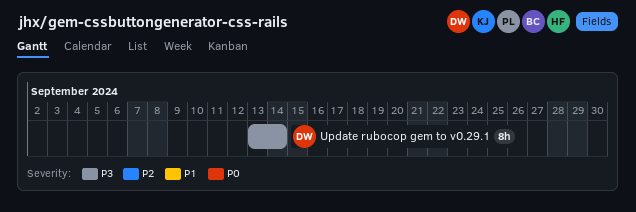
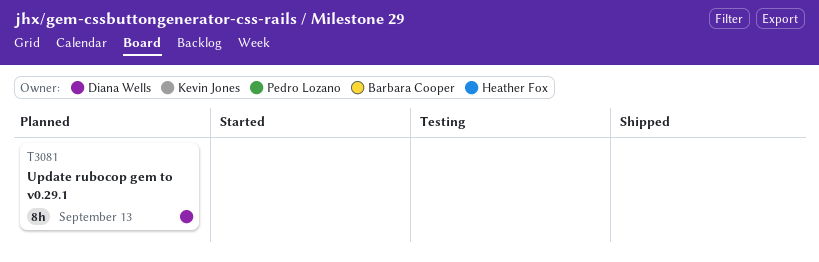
Update rubocop gem to v0.29.1, due: Sep 14 -> Sep 13

